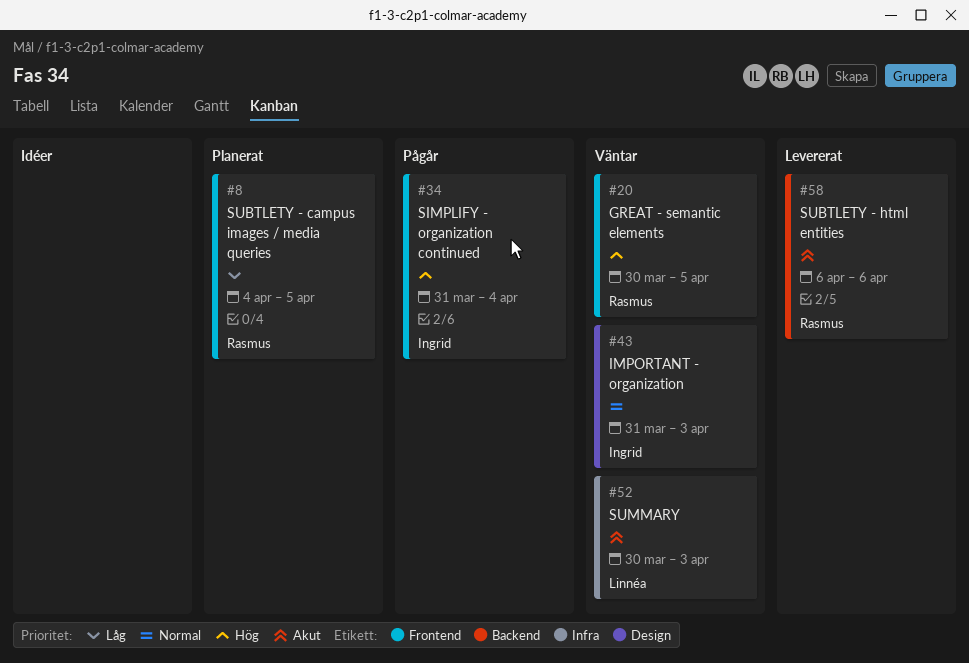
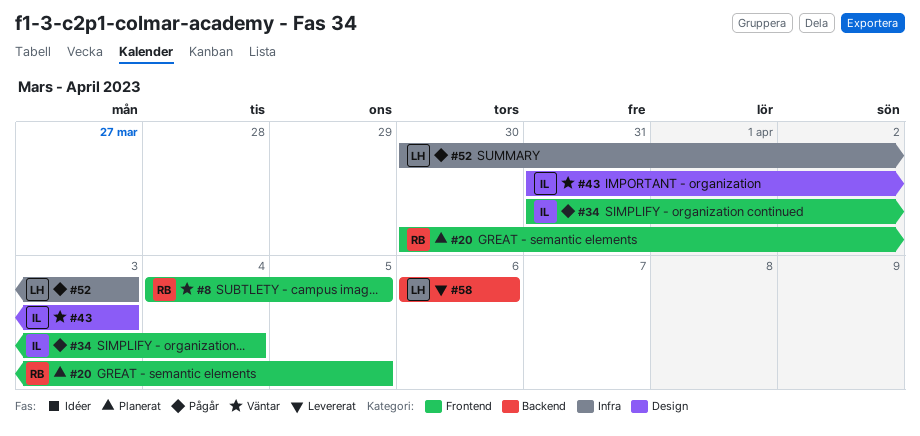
#8, status: Planerat -> Väntar
#20, status: Väntar -> Planerat
#52, status: Väntar -> Pågår
#58, owner: Rasmus -> Linnéa

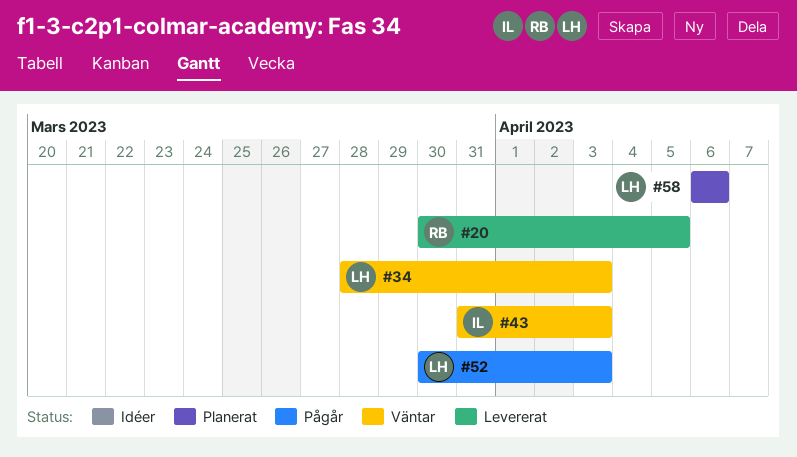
#8: present -> none
#20, status: Planerat -> Levererat
#34, status: Pågår -> Väntar
#34, owner: IL -> LH
#34, start: Mar 31 -> Mar 28
#34, due: Apr 4 -> Apr 3
#58, status: Levererat -> Planerat

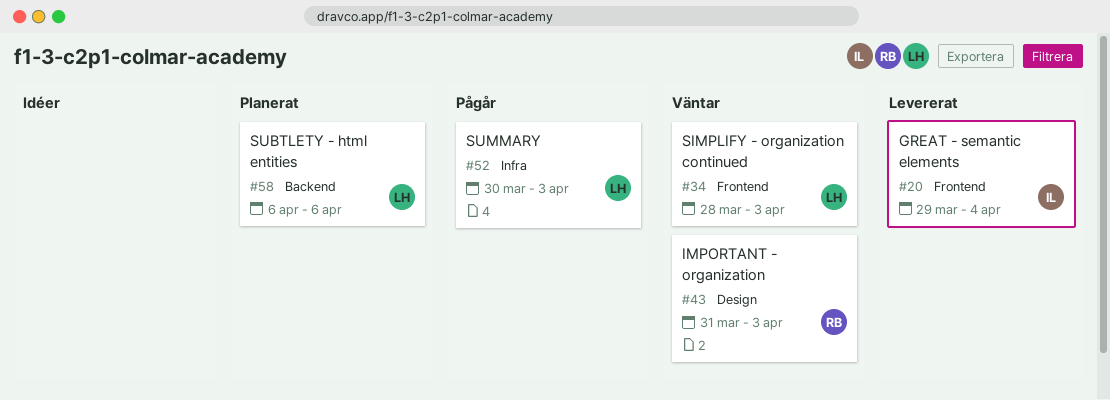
#20, owner: RB -> IL
#20, start: Mar 30 -> Mar 29
#20, due: Apr 5 -> Apr 4
#43, owner: IL -> RB

